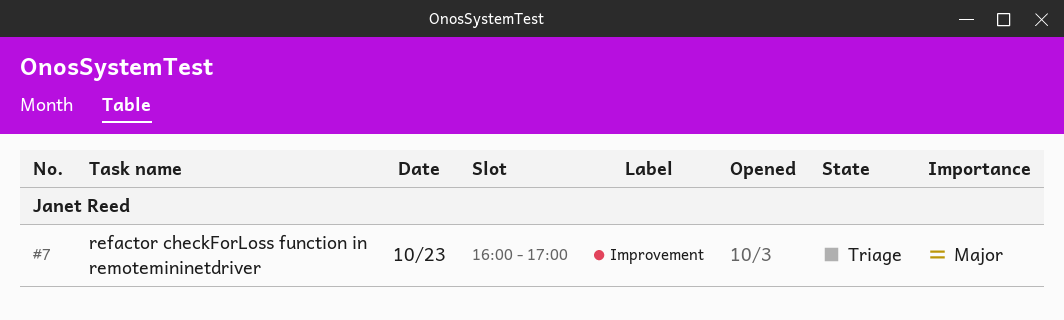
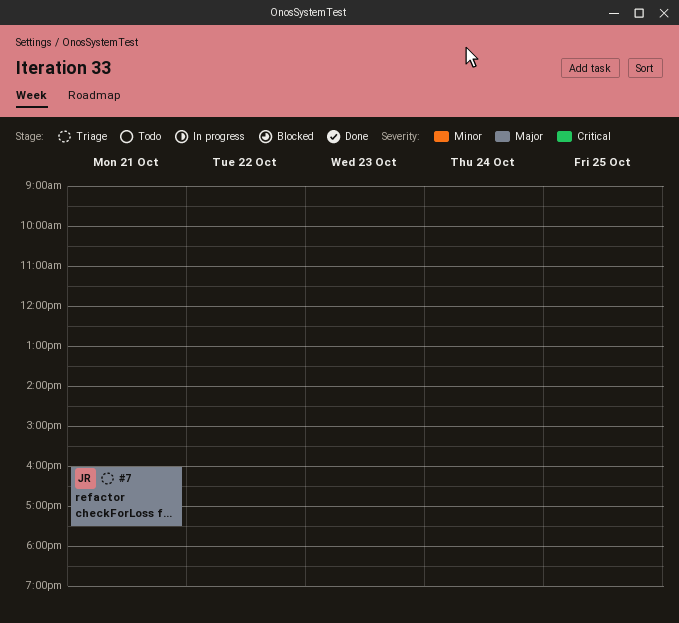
#7, day: Oct 23 -> Oct 21
#7, ends: 17:00 -> 17:30

